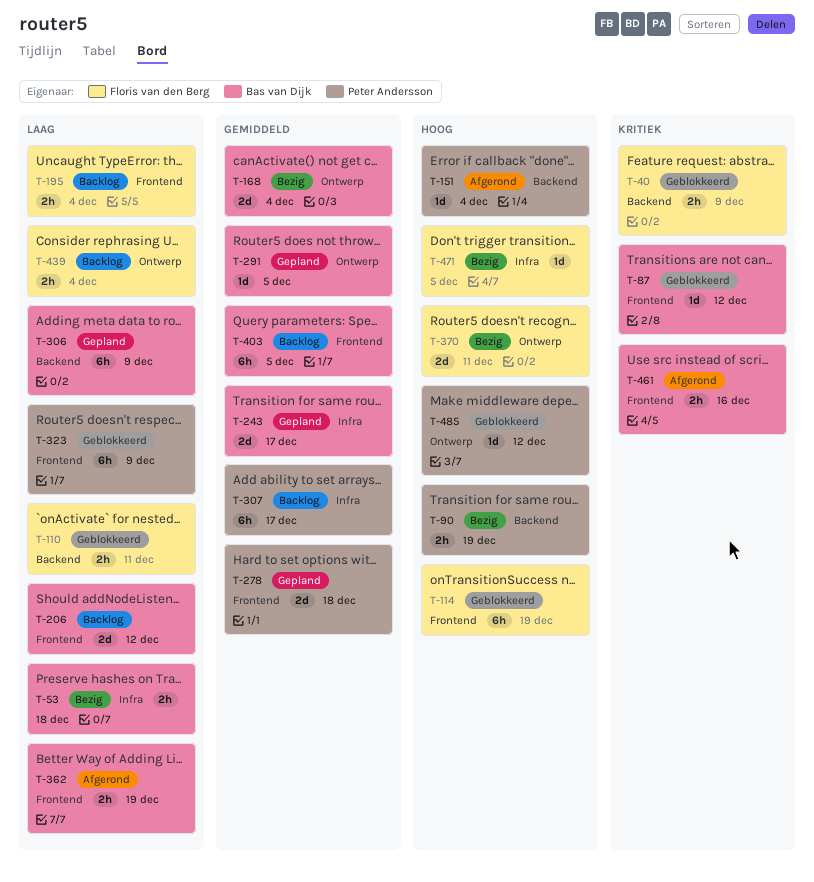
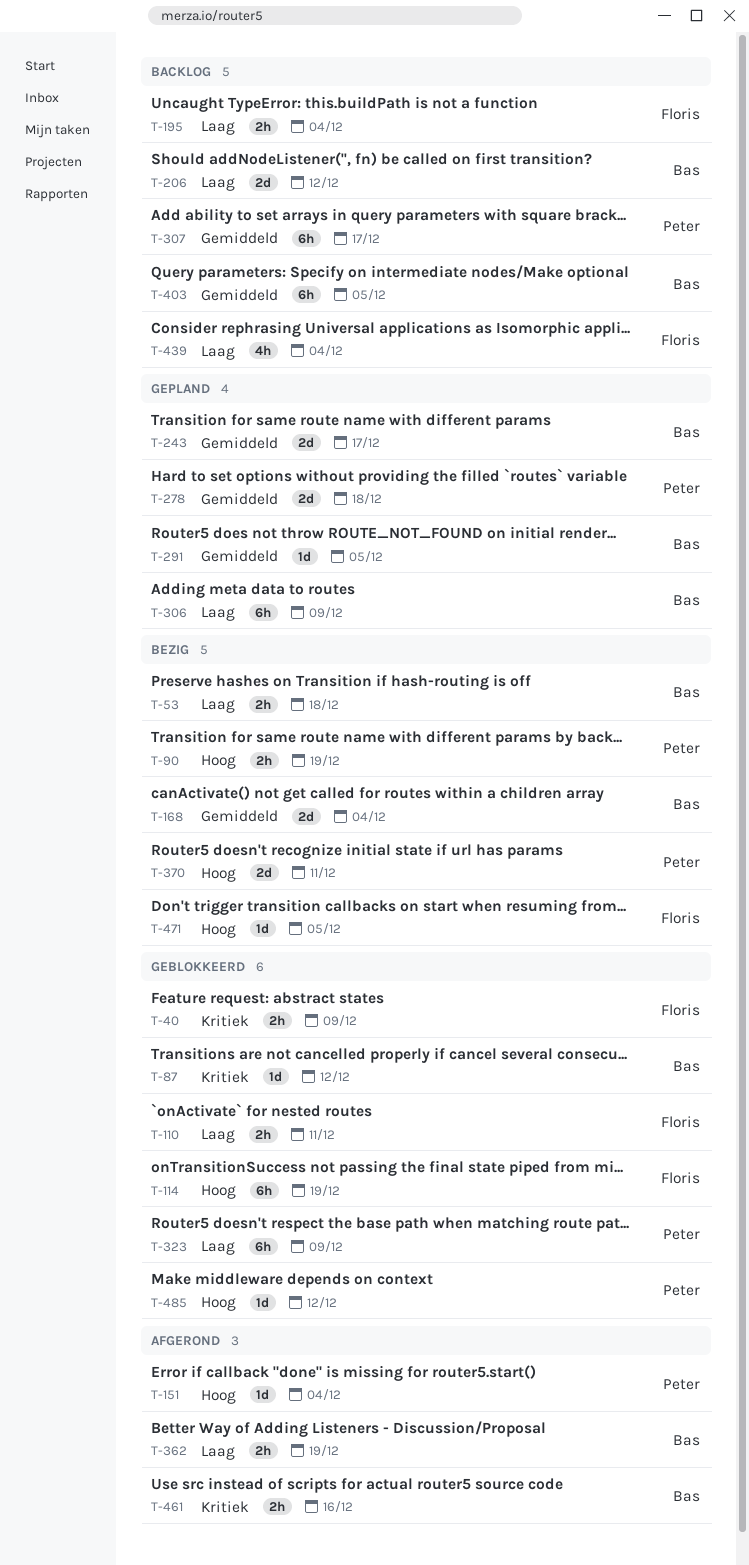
T-370, owner: Floris van den Berg -> Peter Andersson
T-439, estimate: 2h -> 4h

